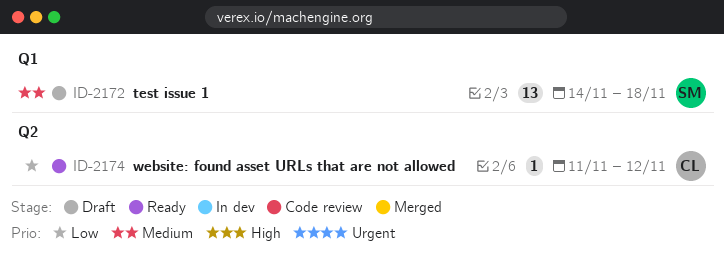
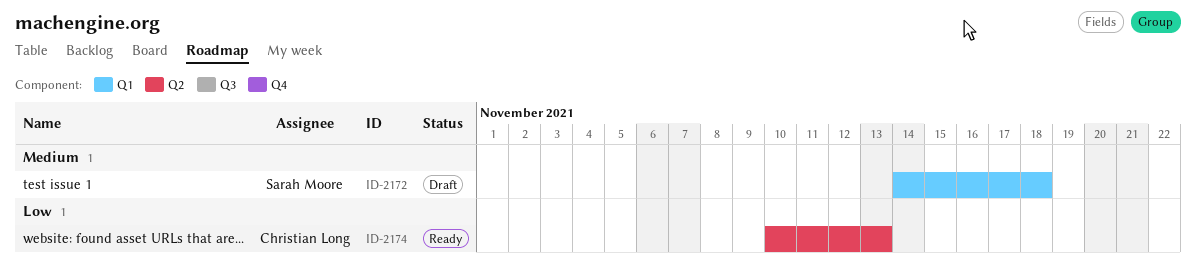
ID-2174, start: Nov 11 -> Nov 10
ID-2174, due: Nov 12 -> Nov 13

